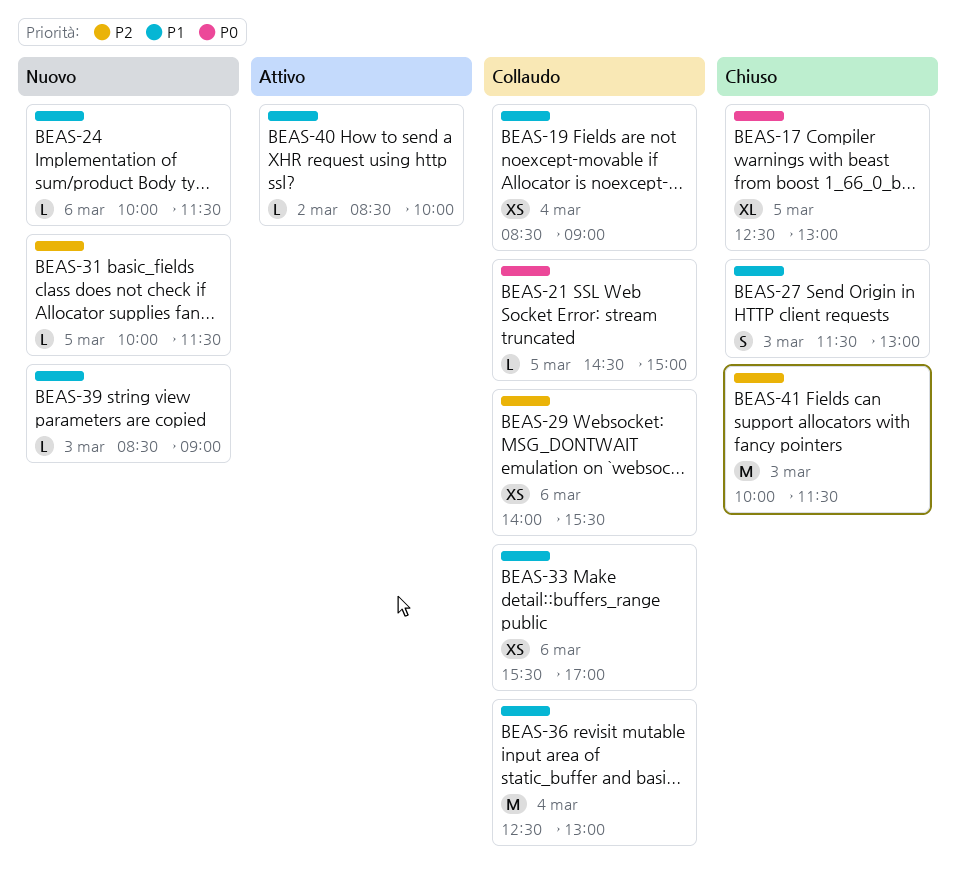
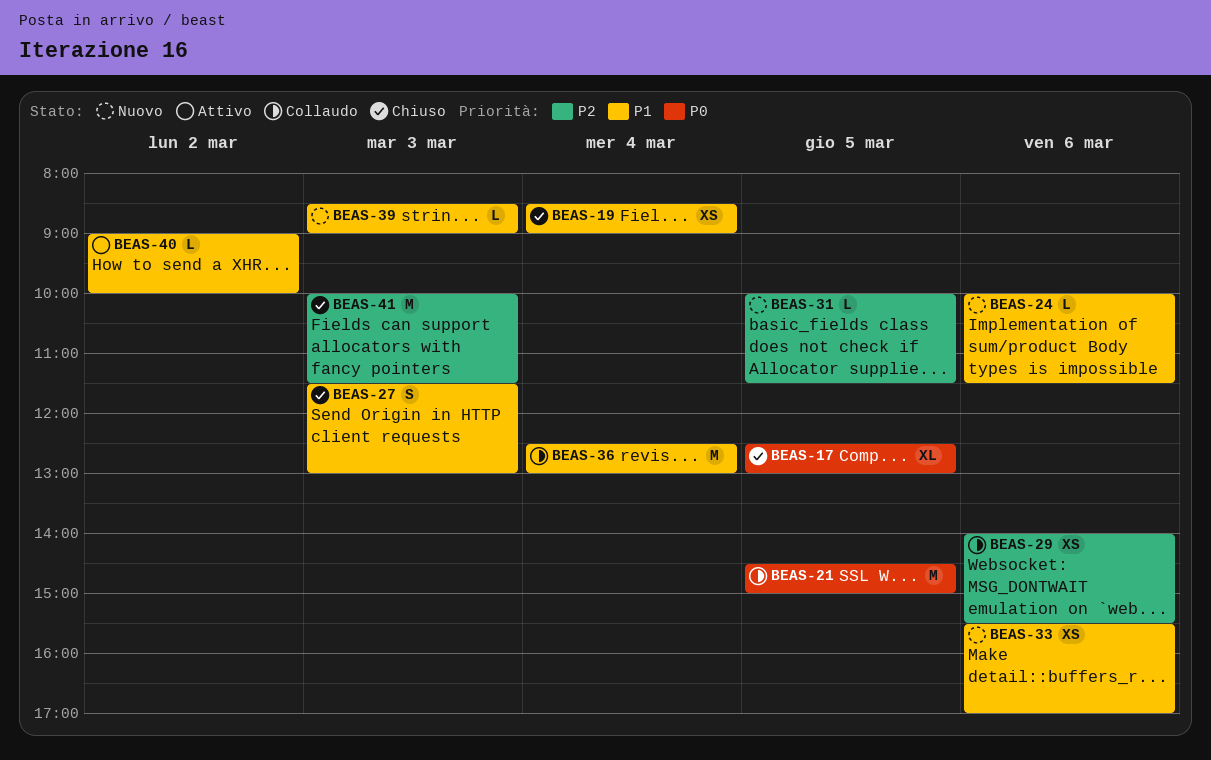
BEAS-19, status: Collaudo -> Chiuso
BEAS-21, estimate: L -> M
BEAS-33, status: Collaudo -> Nuovo
BEAS-40, begins: 08:30 -> 09:00

